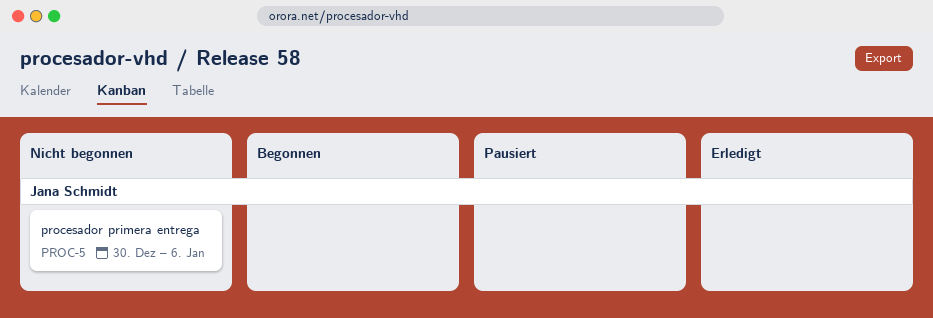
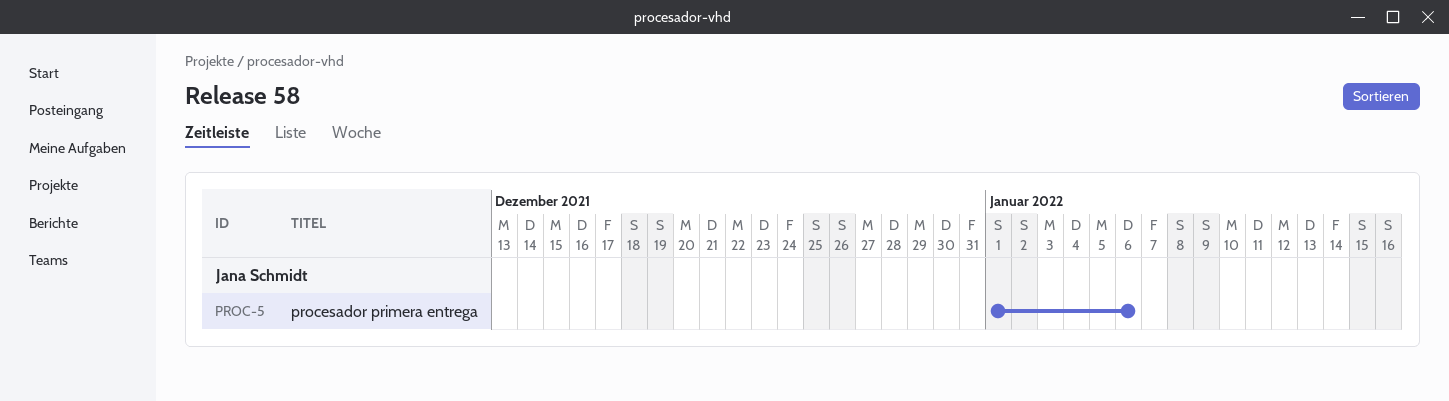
PROC-5, start: Dec 30 -> Jan 1

